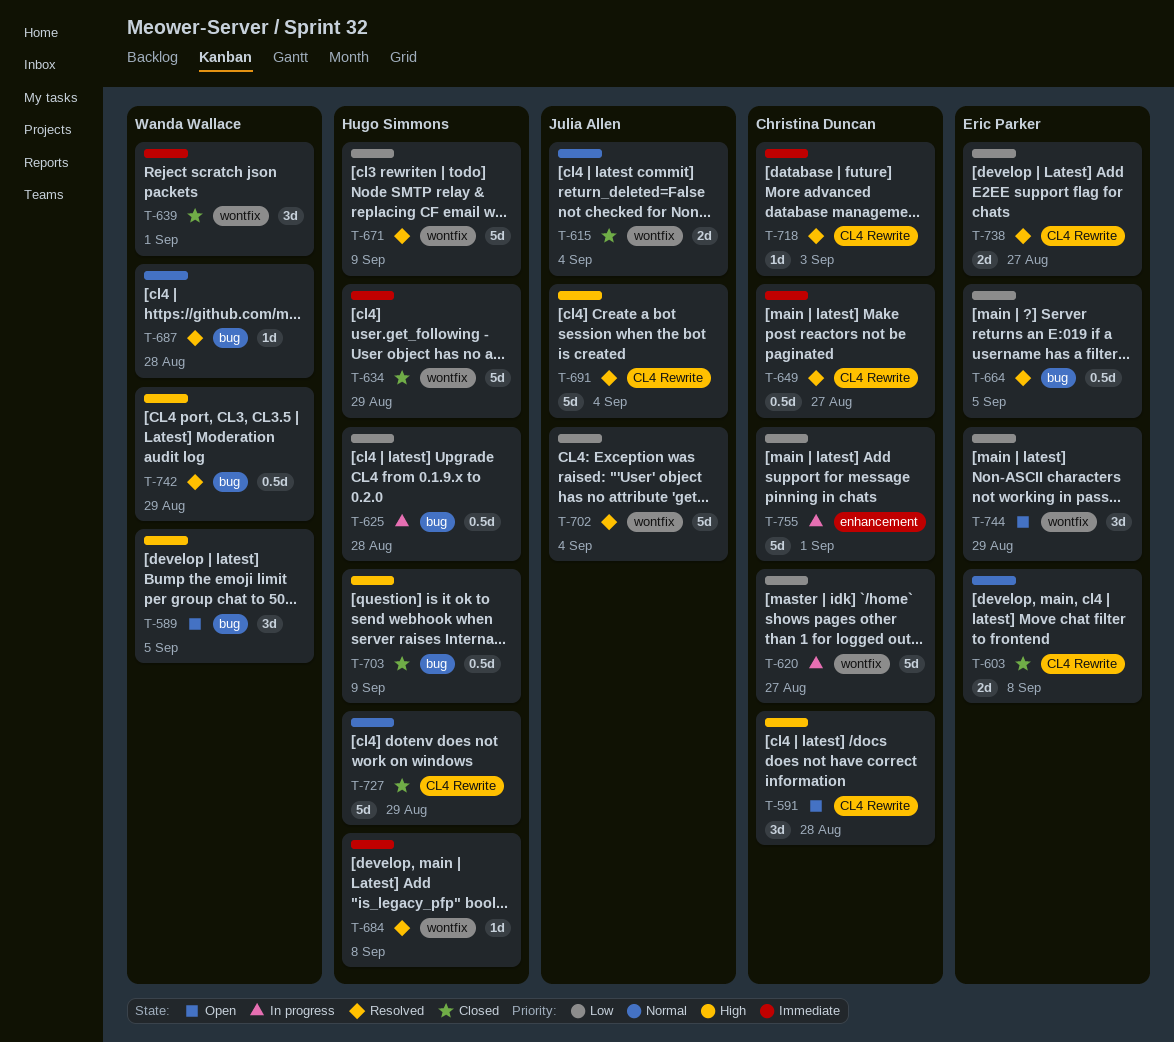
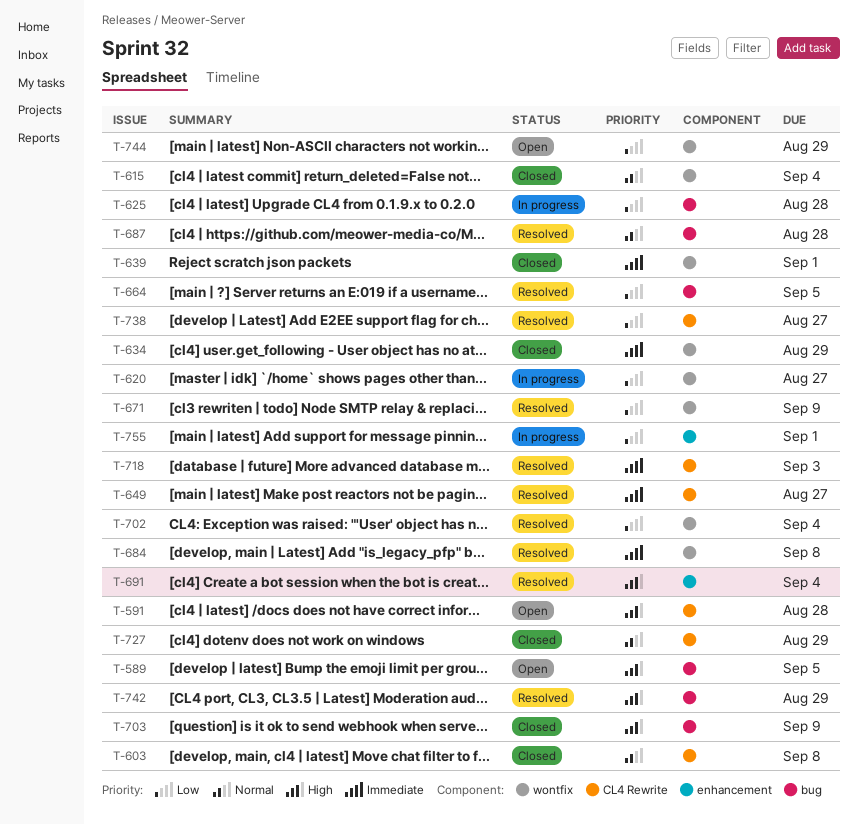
T-691, label: CL4 Rewrite -> enhancement

